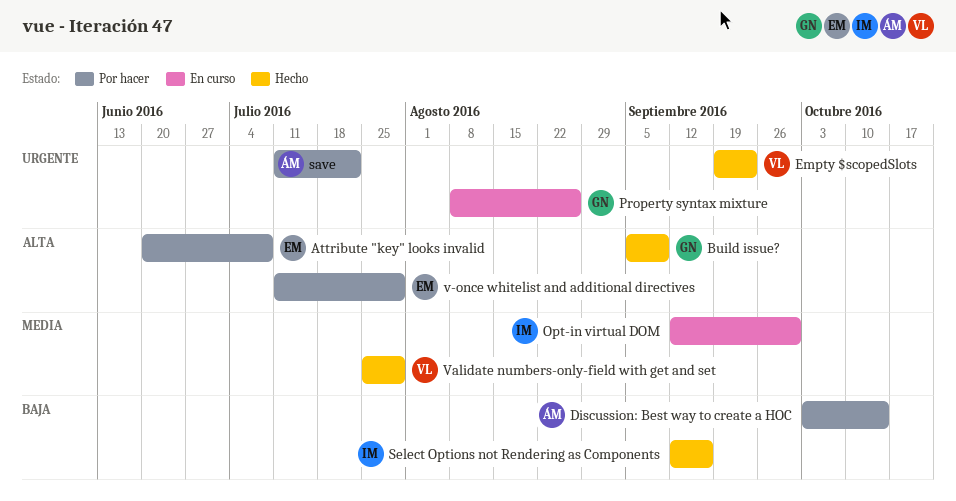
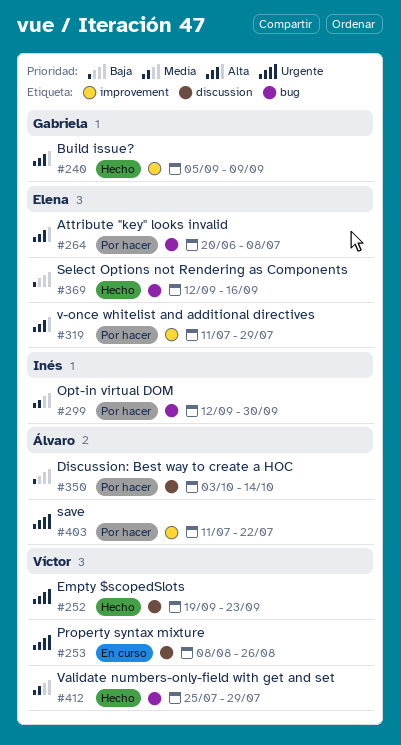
Opt-in virtual DOM, status: En curso -> Por hacer
Property syntax mixture, owner: Gabriela -> Víctor
Select Options not Rendering as Components, owner: Inés -> Elena

